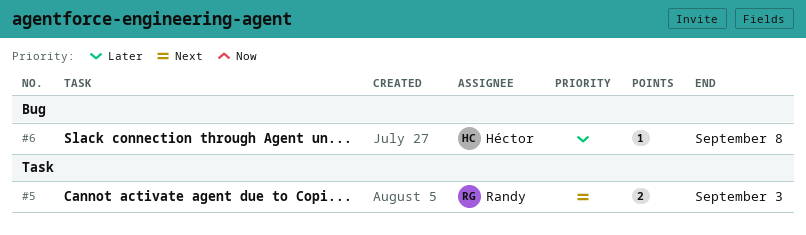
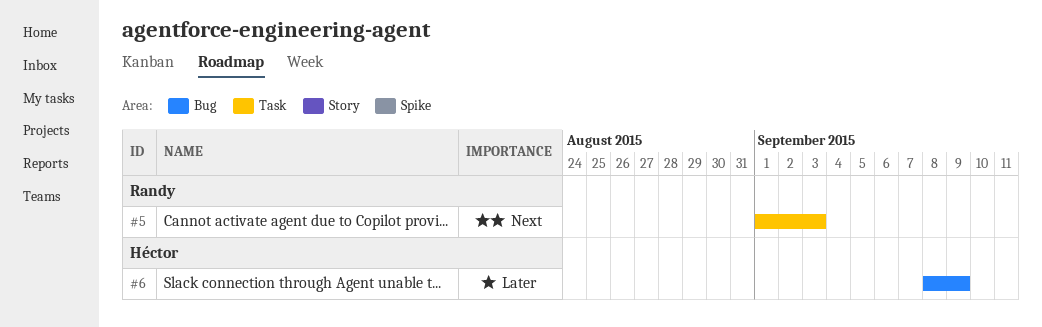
#6, due: Sep 8 -> Sep 9

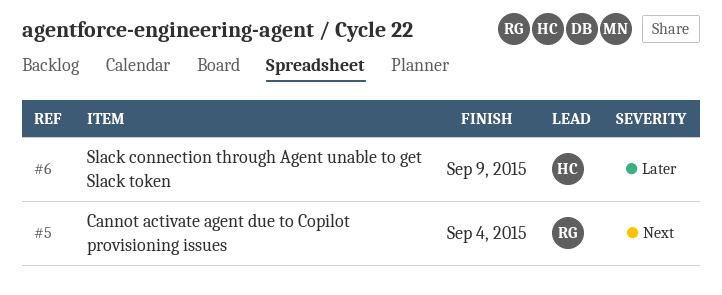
#5, due: Sep 3 -> Sep 4

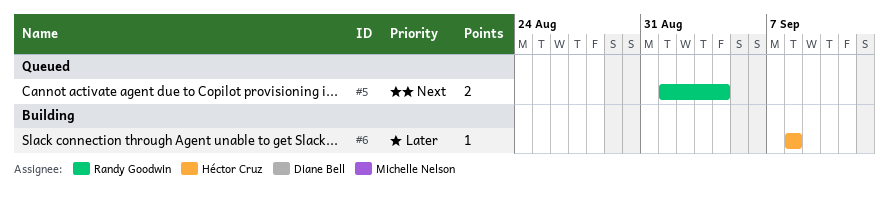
#6, due: Sep 9 -> Sep 8

